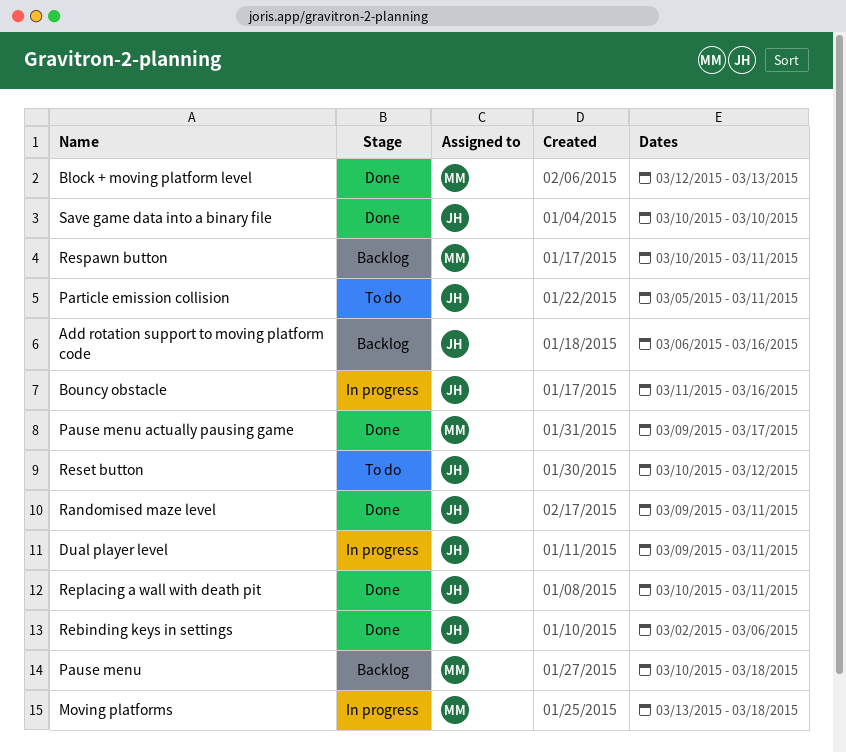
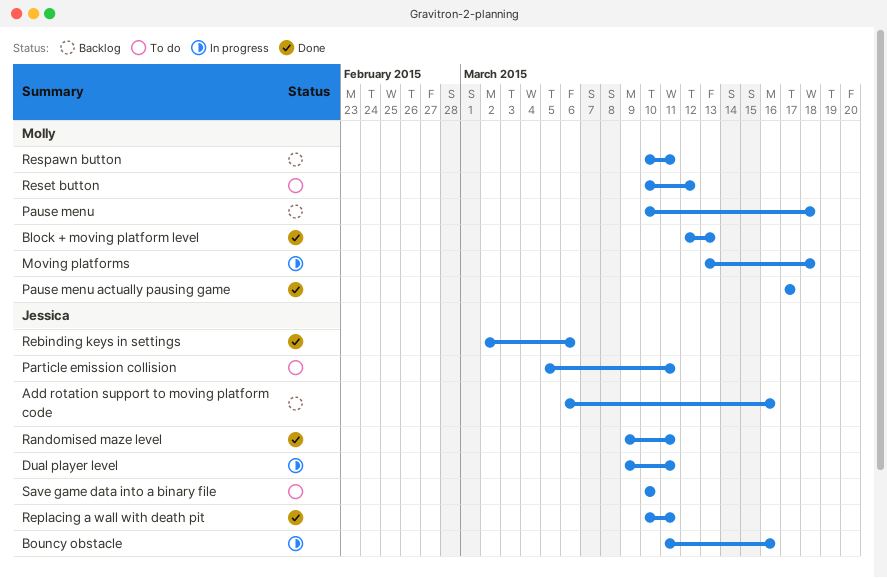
Pause menu actually pausing game, start: Mar 9 -> Mar 17
Reset button, owner: Jessica -> Molly
Save game data into a binary file, status: Done -> To do

